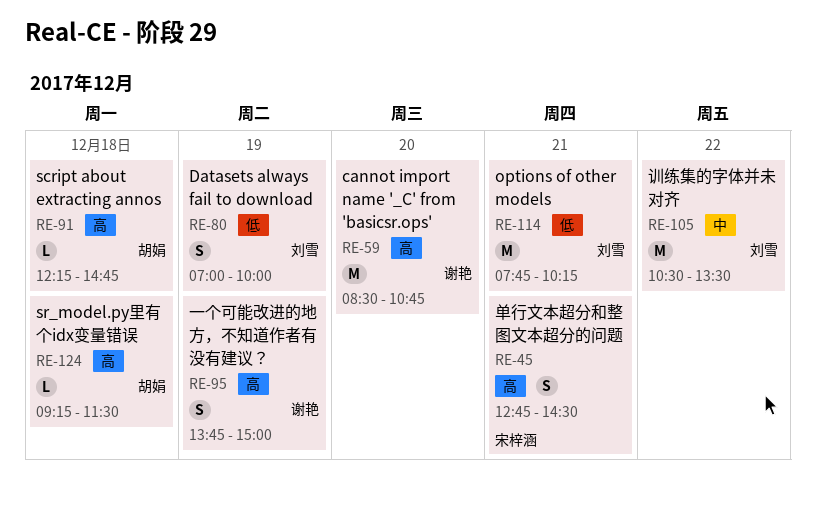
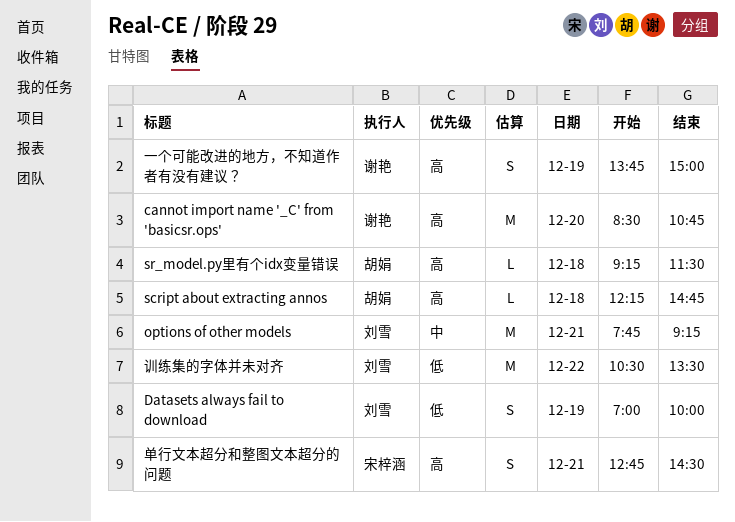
options of other models, priority: 低 -> 中
options of other models, ends: 10:15 -> 09:15
训练集的字体并未对齐, priority: 中 -> 低

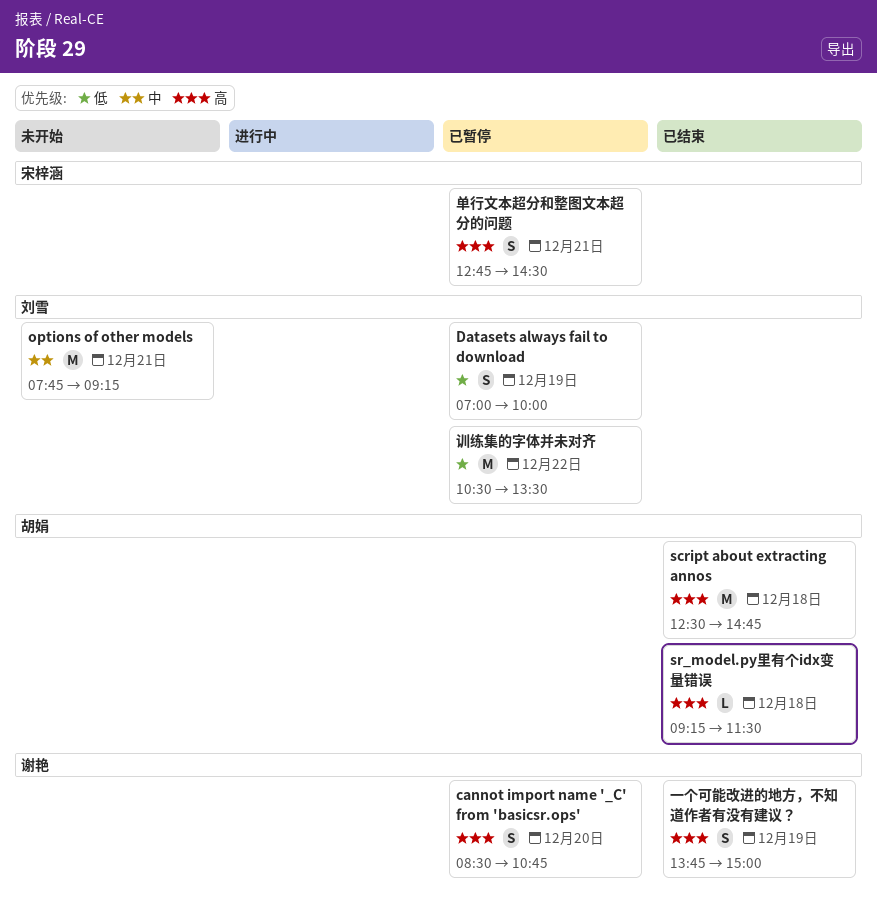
cannot import name '_C' from 'basicsr.ops', estimate: M -> S
script about extracting annos, estimate: L -> M
script about extracting annos, begins: 12:15 -> 12:30

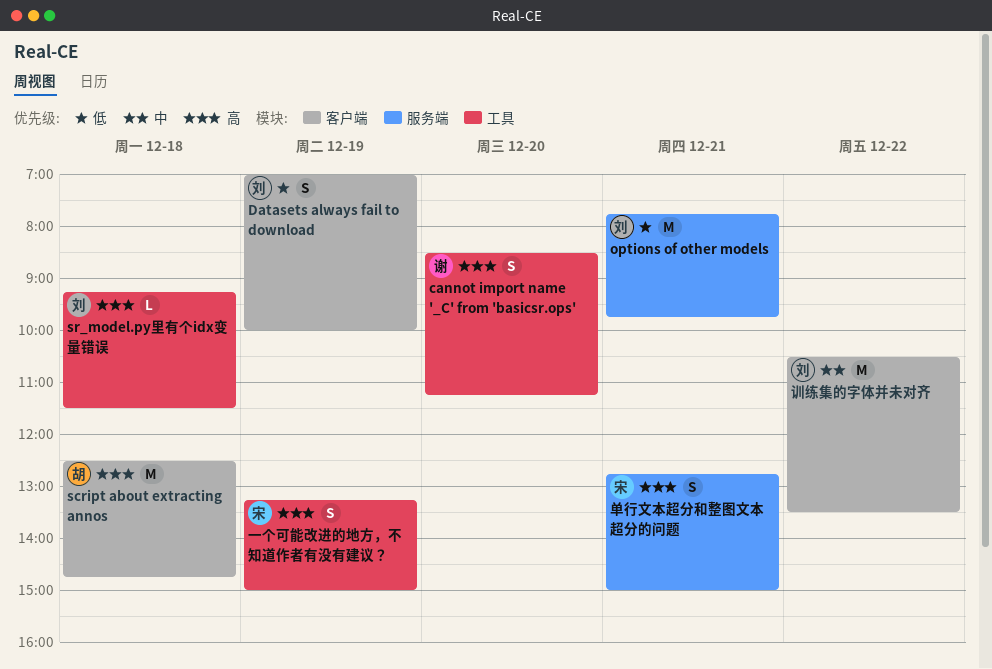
cannot import name '_C' from 'basicsr.ops', ends: 10:45 -> 11:15
options of other models, priority: 中 -> 低
options of other models, ends: 09:15 -> 09:45
sr_model.py里有个idx变量错误, owner: 胡娟 -> 刘雪
一个可能改进的地方，不知道作者有没有建议？, owner: 谢艳 -> 宋梓涵
一个可能改进的地方，不知道作者有没有建议？, begins: 13:45 -> 13:15
单行文本超分和整图文本超分的问题, ends: 14:30 -> 15:00
训练集的字体并未对齐, priority: 低 -> 中

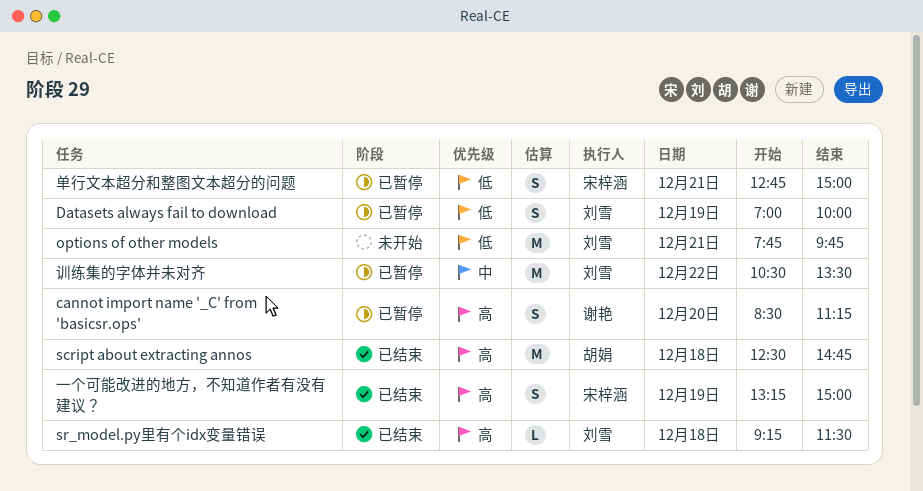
单行文本超分和整图文本超分的问题, priority: 高 -> 低

